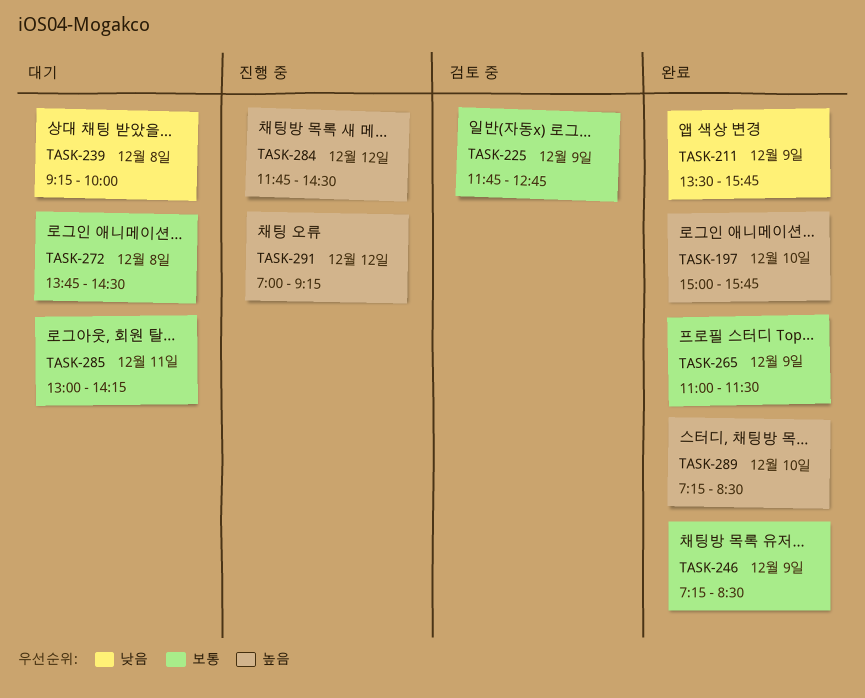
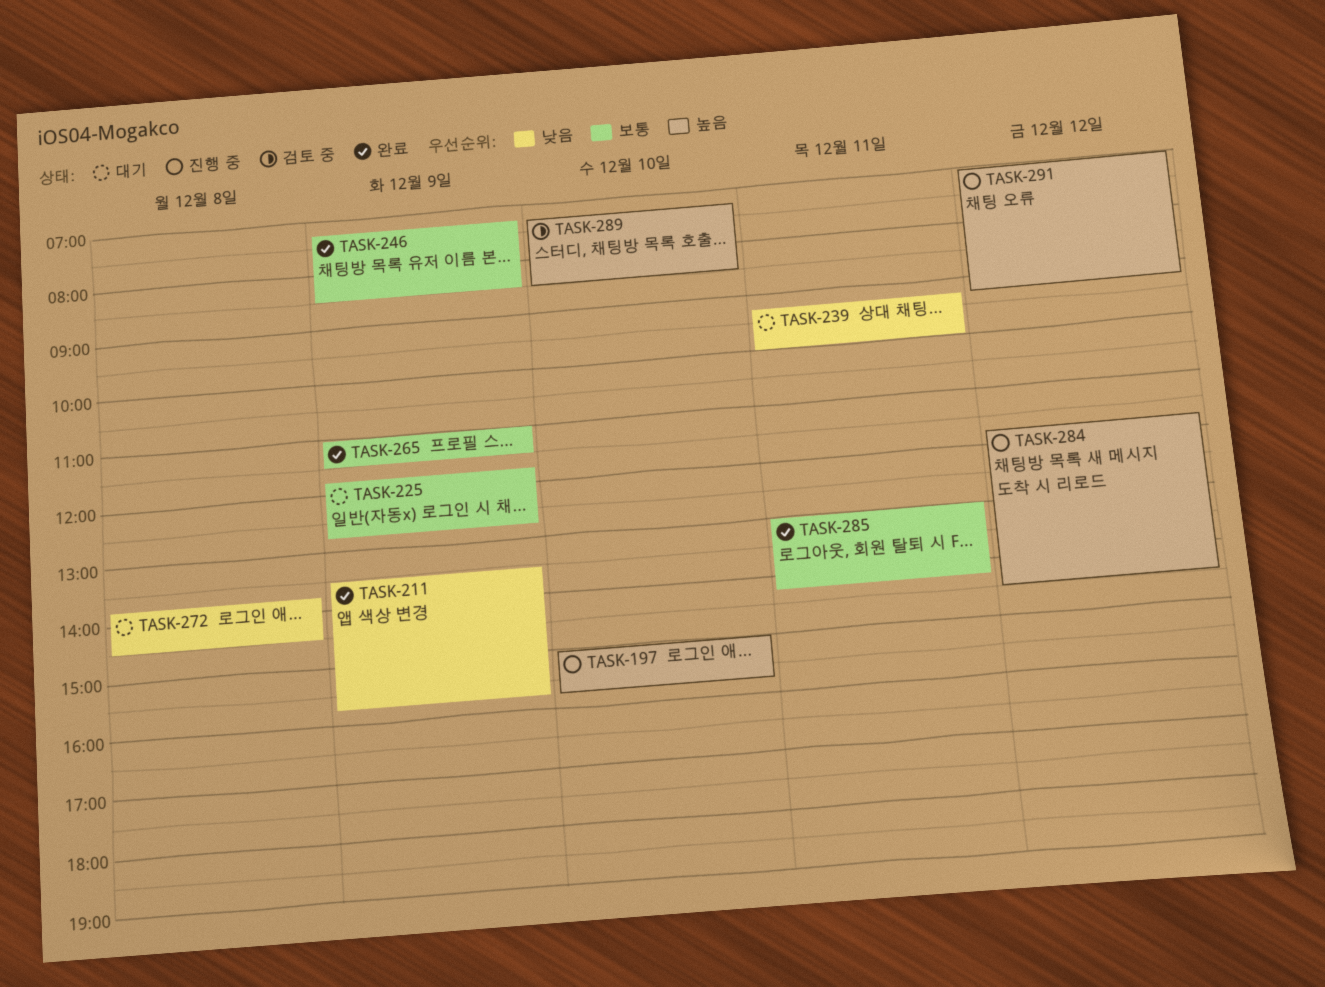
TASK-197, status: 완료 -> 진행 중
TASK-225, status: 검토 중 -> 대기
TASK-239, day: Dec 8 -> Dec 11
TASK-272, priority: 보통 -> 낮음
TASK-285, status: 대기 -> 완료
TASK-289, status: 완료 -> 검토 중

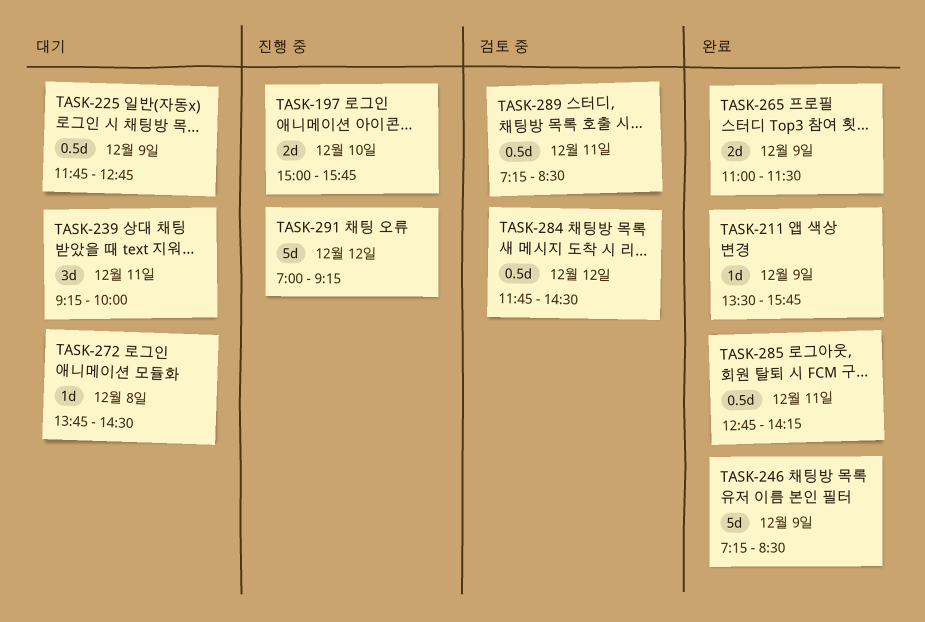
TASK-284, status: 진행 중 -> 검토 중
TASK-285, begins: 13:00 -> 12:45
TASK-289, day: Dec 10 -> Dec 11

